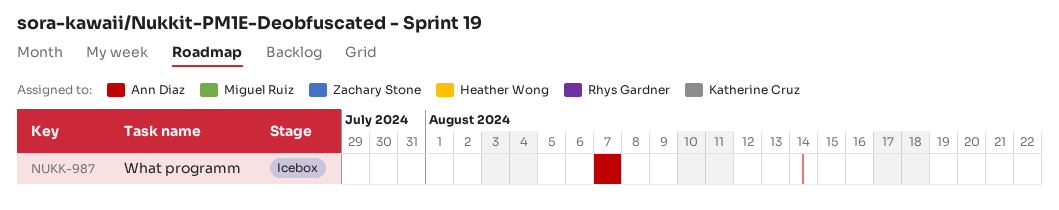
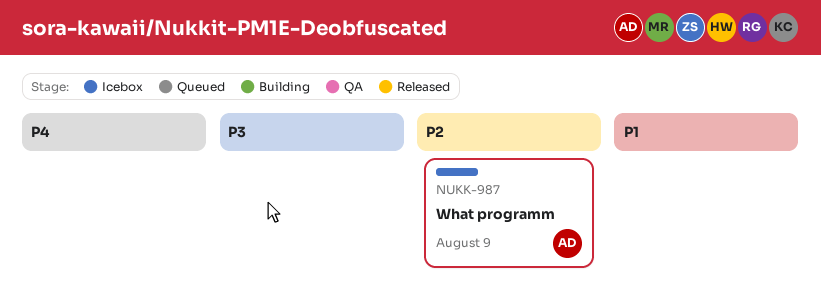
NUKK-987, due: Aug 7 -> Aug 9

